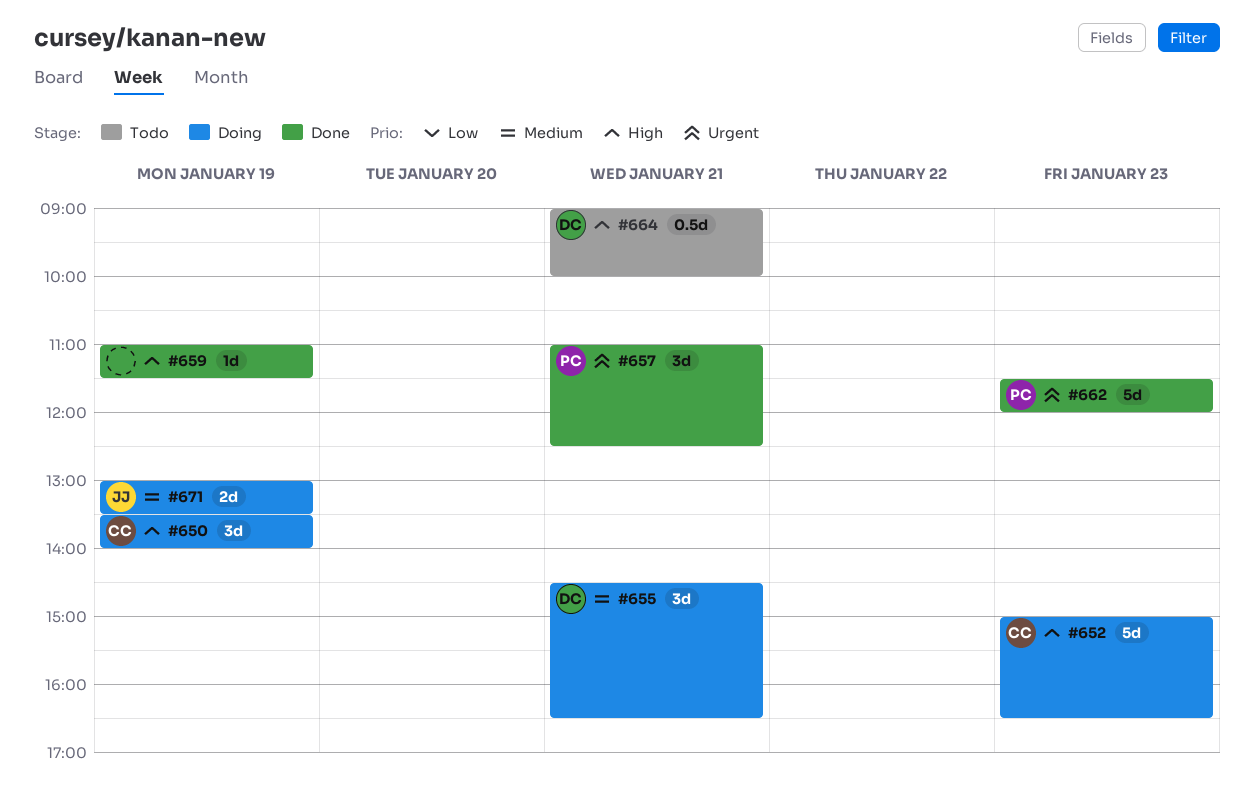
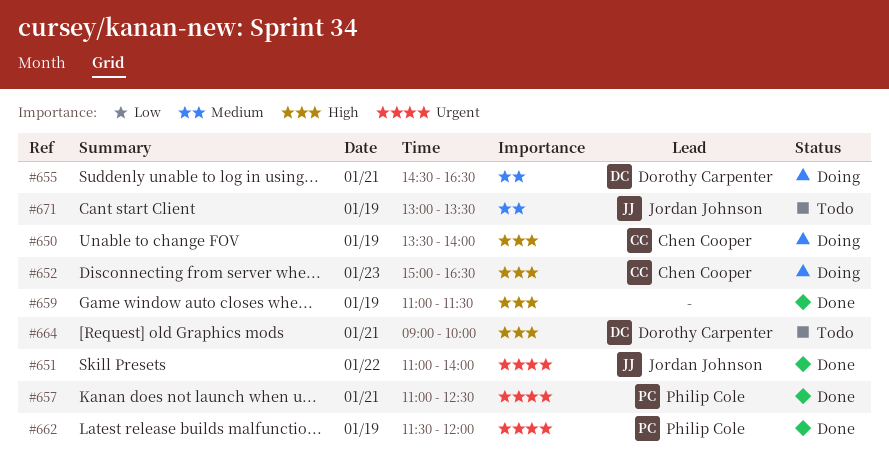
#651: none -> present
#662, day: Jan 23 -> Jan 19
#671, status: Doing -> Todo

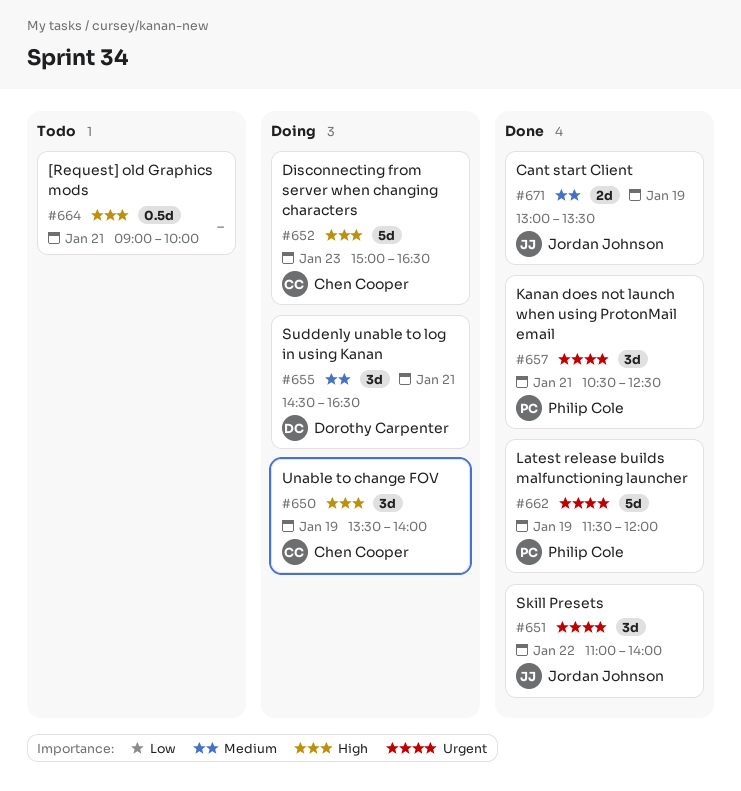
#657, begins: 11:00 -> 10:30
#659: present -> none
#664, owner: Dorothy Carpenter -> none
#671, status: Todo -> Done

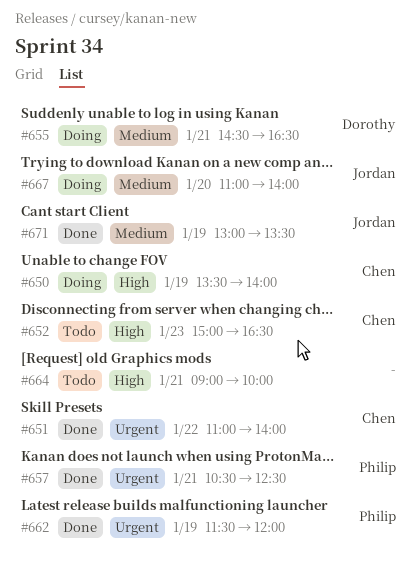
#651, owner: Jordan Johnson -> Chen Cooper
#652, status: Doing -> Todo
#667: none -> present

